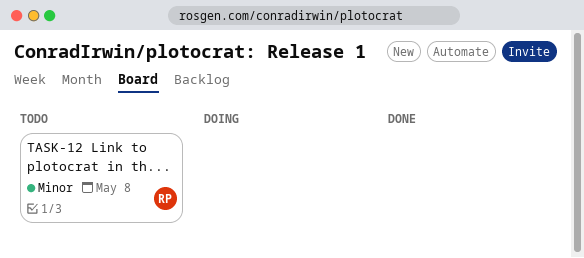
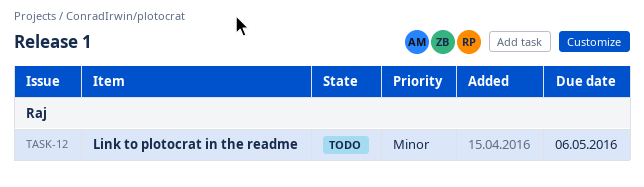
TASK-12, due: May 8 -> May 6

